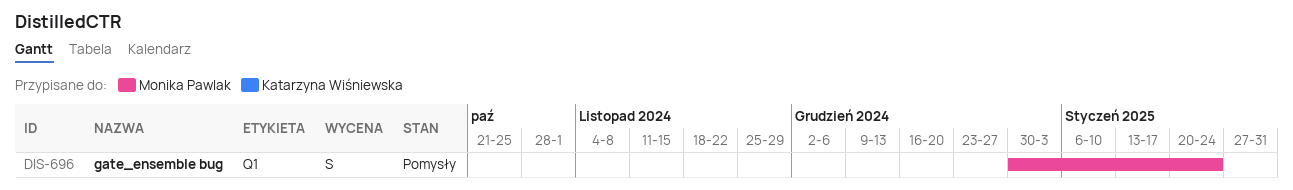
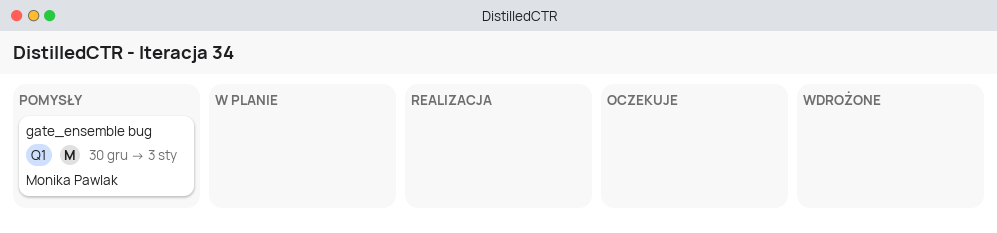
gate_ensemble bug, estimate: S -> M
gate_ensemble bug, due: Jan 24 -> Jan 3

